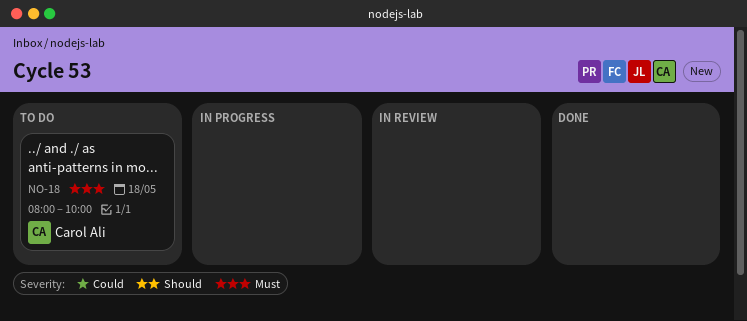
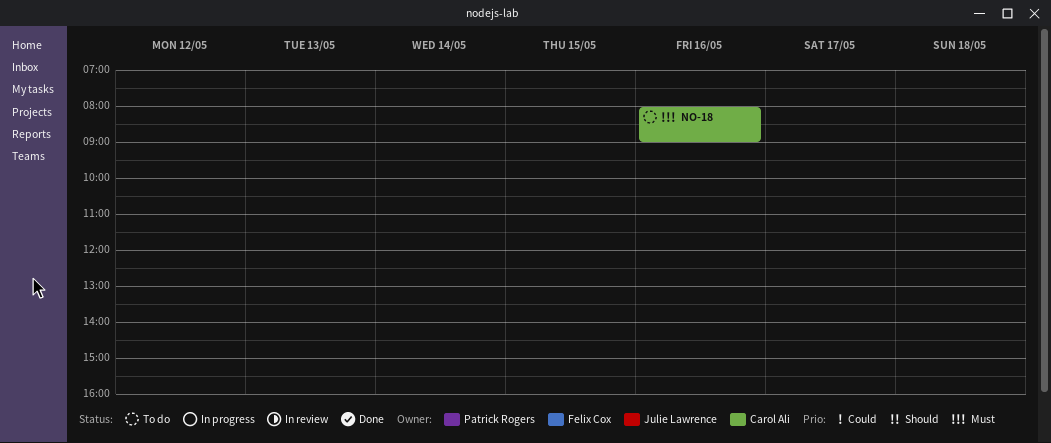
NO-18, day: May 18 -> May 16
NO-18, ends: 10:00 -> 09:00

